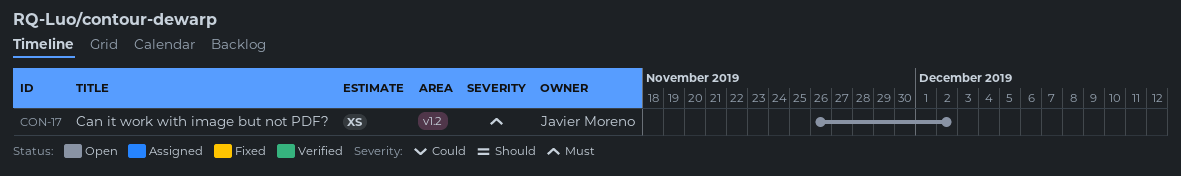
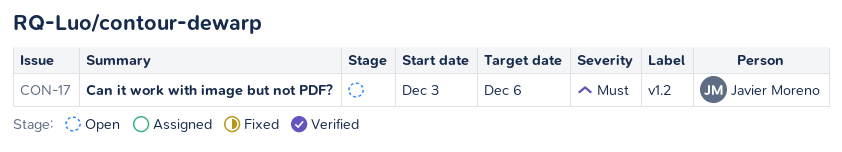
CON-17, start: Nov 26 -> Dec 3
CON-17, due: Dec 2 -> Dec 6

